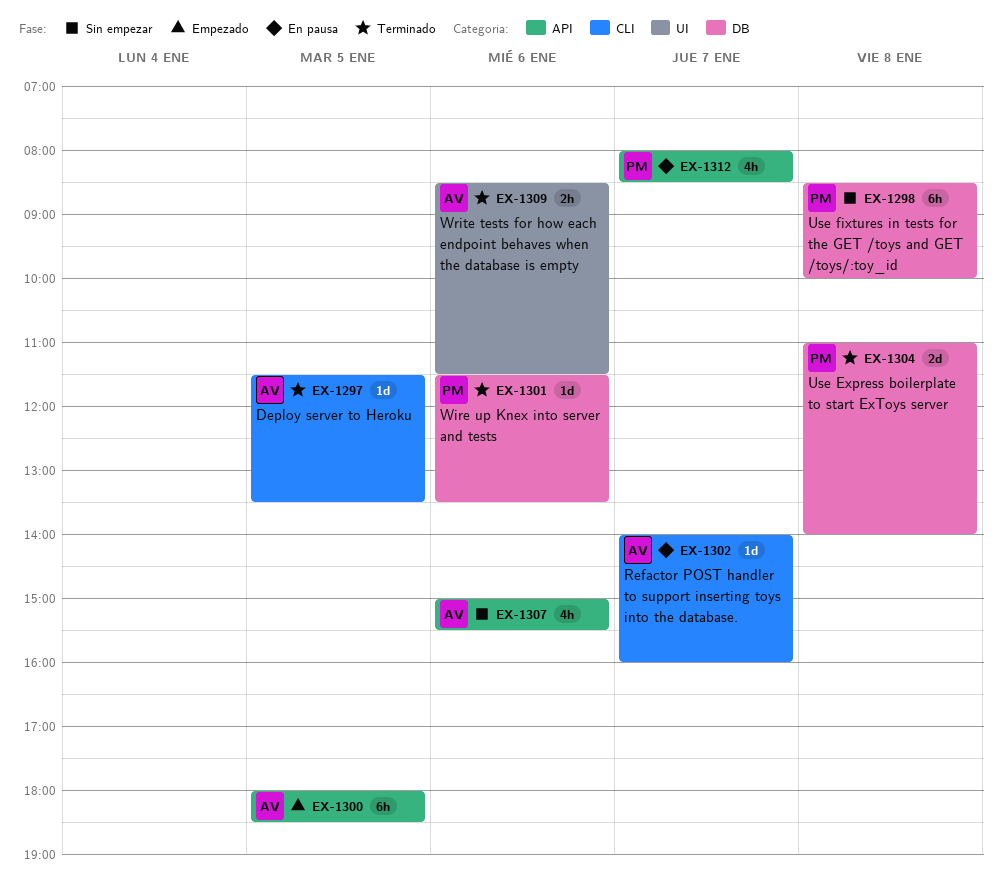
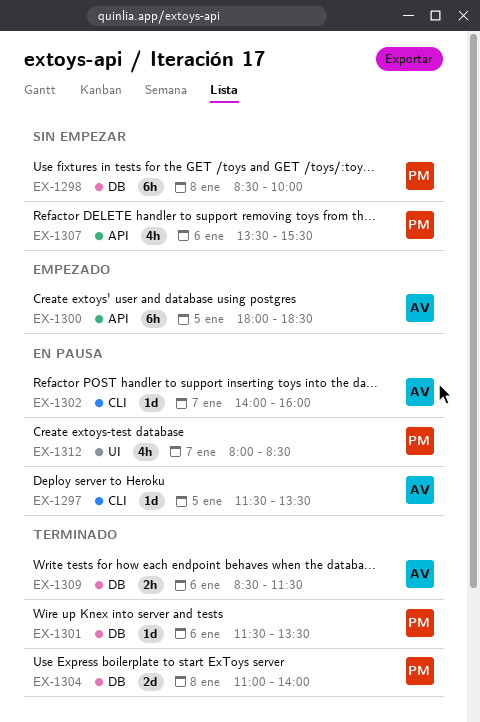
EX-1297, status: Terminado -> En pausa
EX-1307, owner: AV -> PM
EX-1307, begins: 15:00 -> 13:30
EX-1309, label: UI -> DB
EX-1312, label: API -> UI

